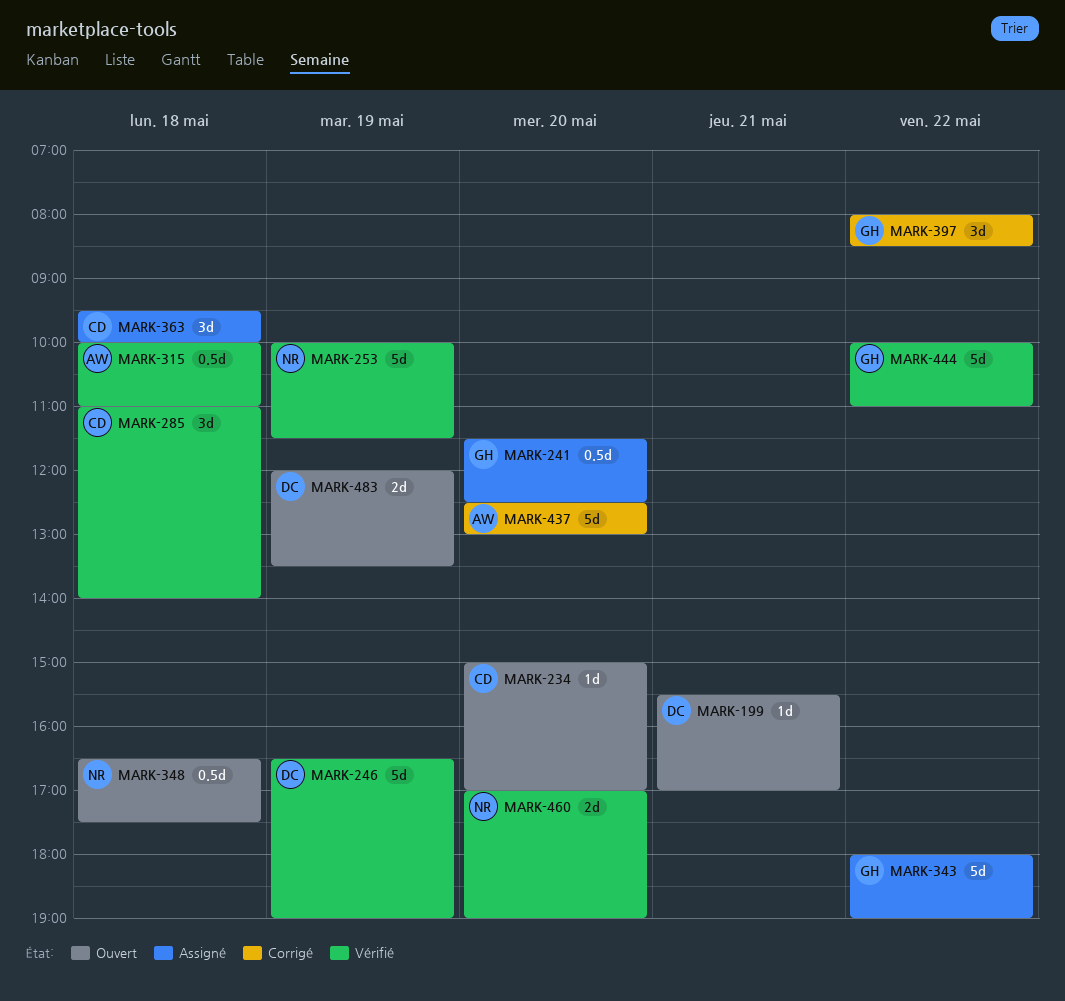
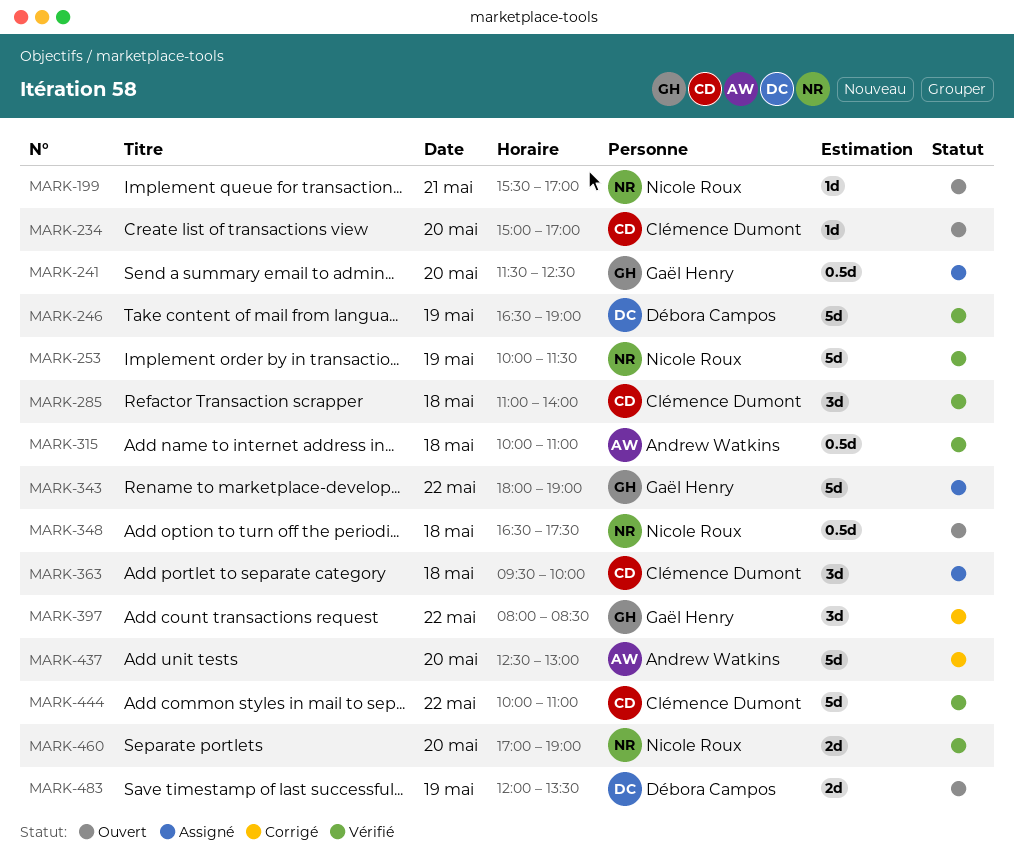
MARK-199, owner: Débora Campos -> Nicole Roux
MARK-444, owner: Gaël Henry -> Clémence Dumont

